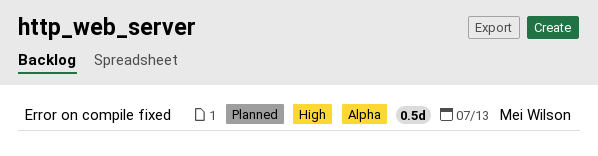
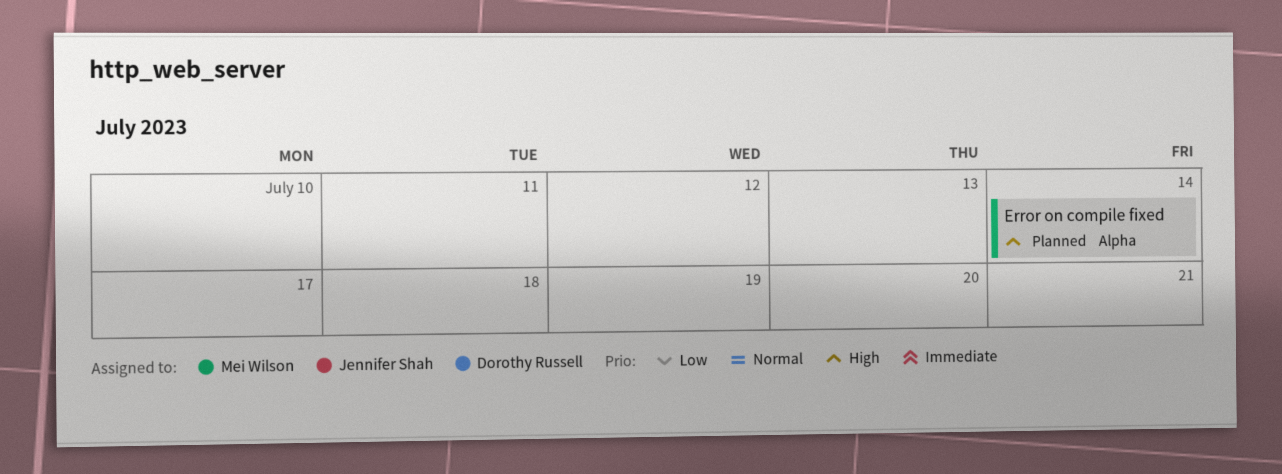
Error on compile fixed, due: Jul 13 -> Jul 14

